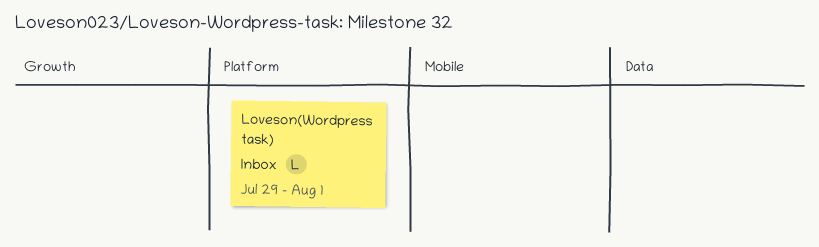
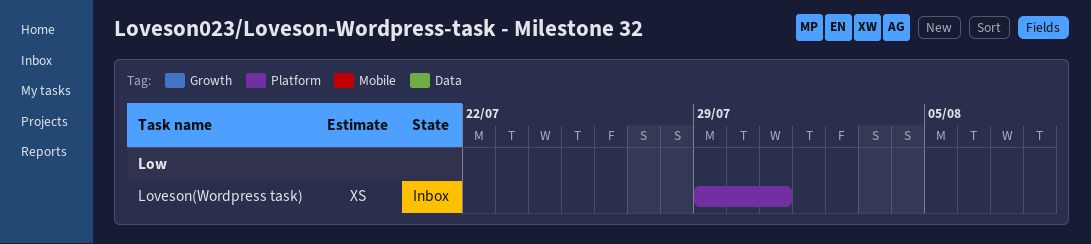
Loveson(Wordpress task), estimate: L -> XS
Loveson(Wordpress task), due: Aug 1 -> Jul 31

